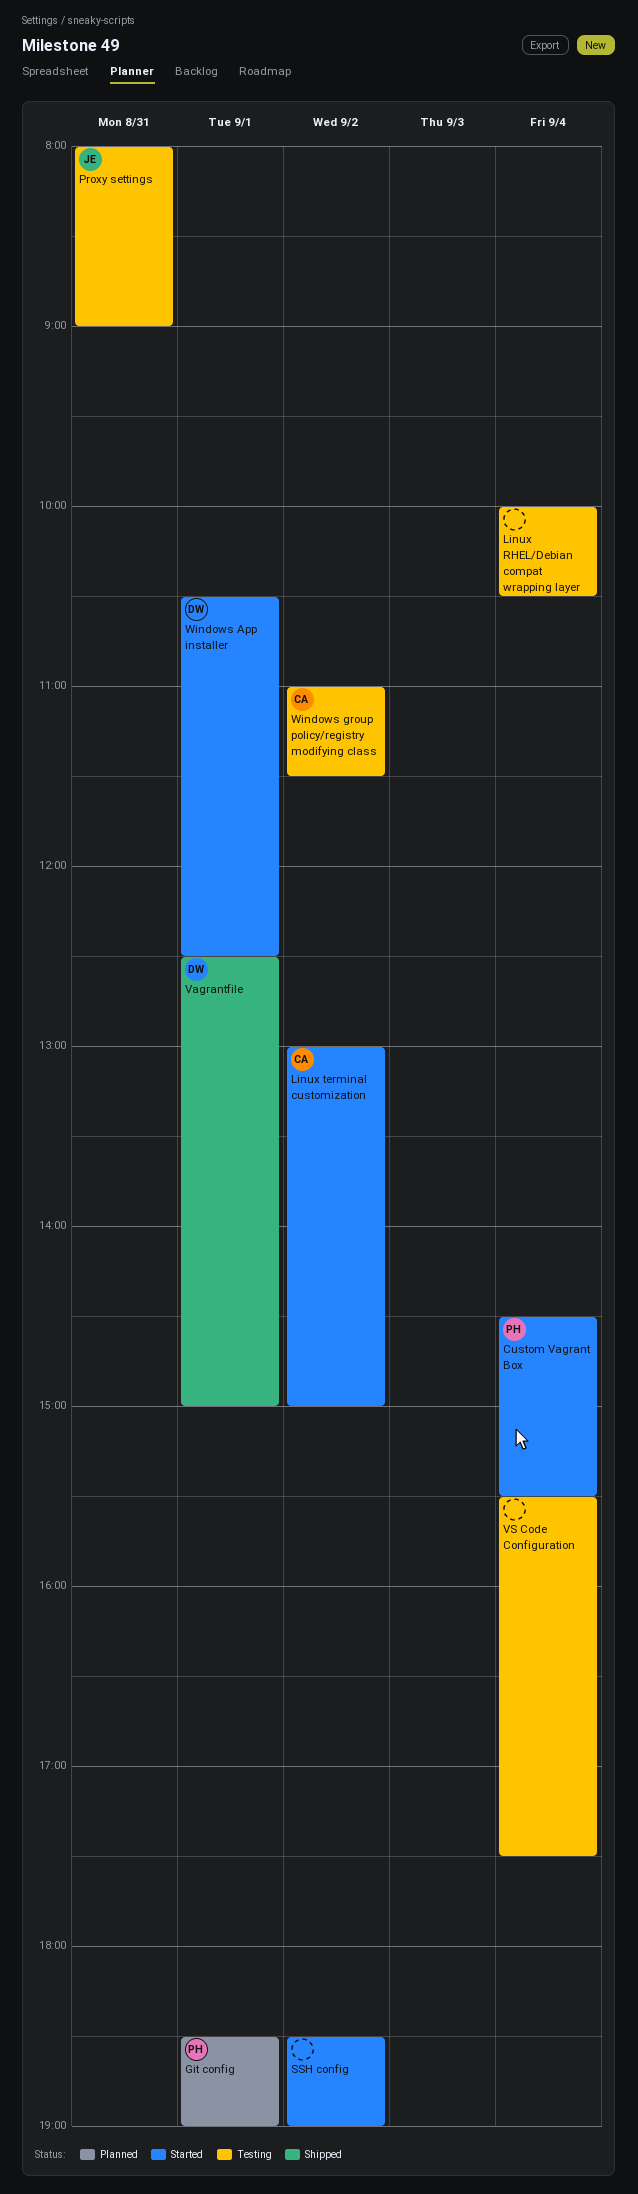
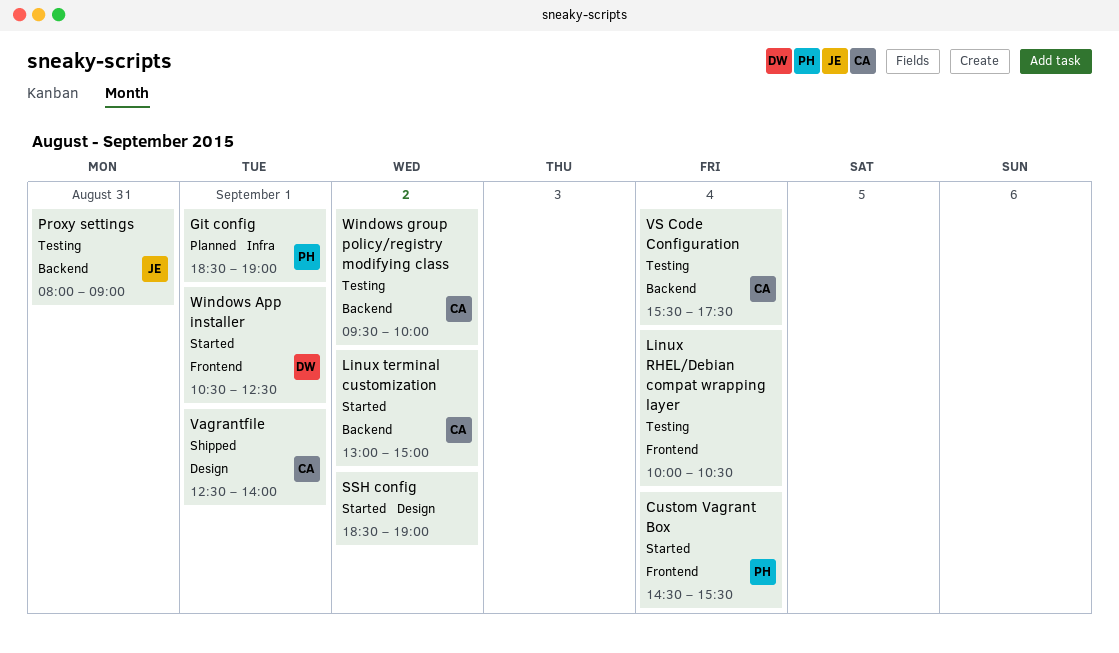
Vagrantfile, owner: DW -> CA
Vagrantfile, ends: 15:00 -> 14:00
VS Code Configuration, owner: none -> CA
Windows group policy/registry modifying class, begins: 11:00 -> 09:30
Windows group policy/registry modifying class, ends: 11:30 -> 10:00

